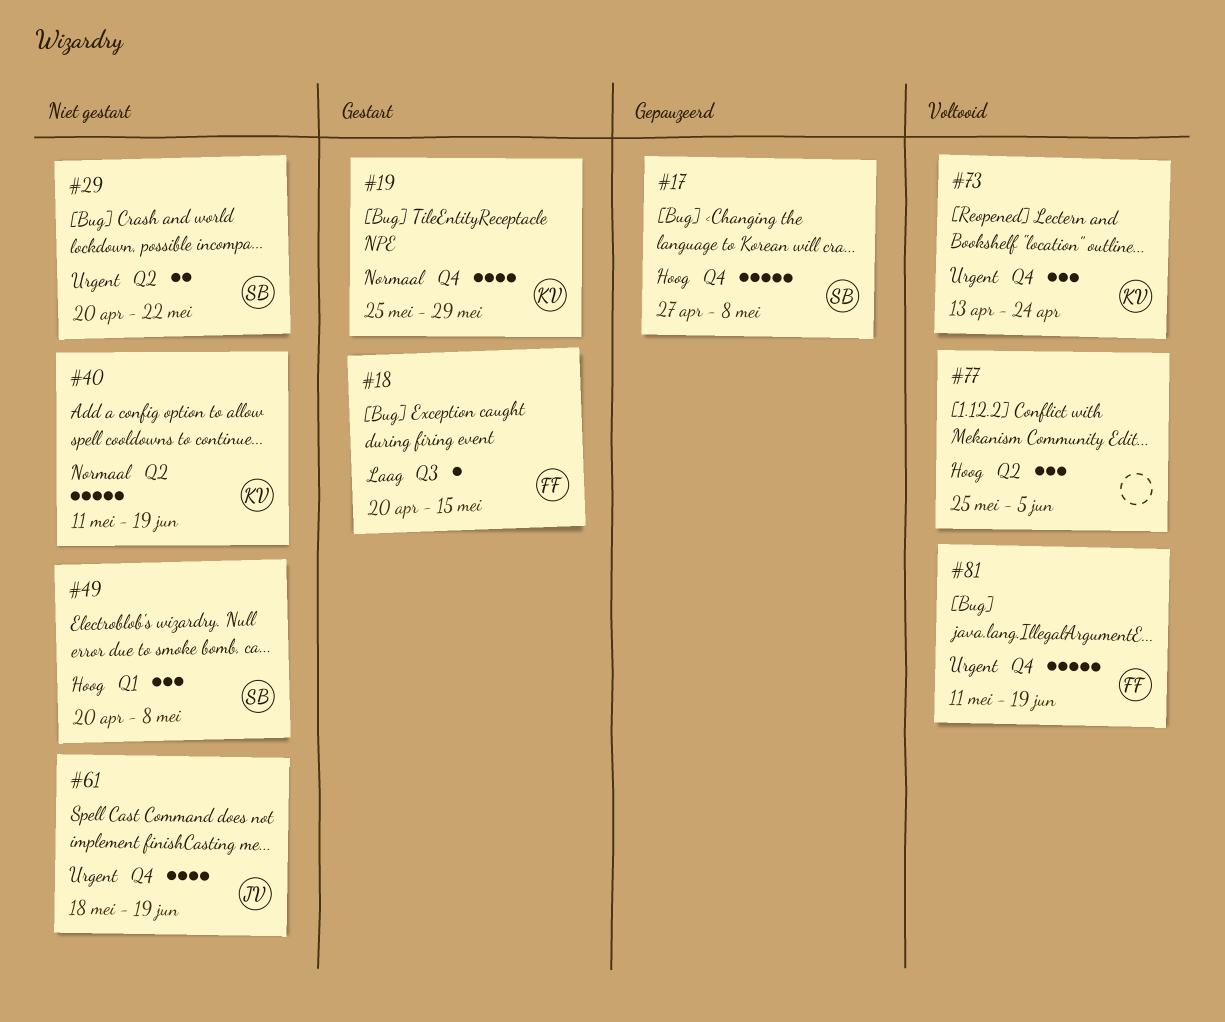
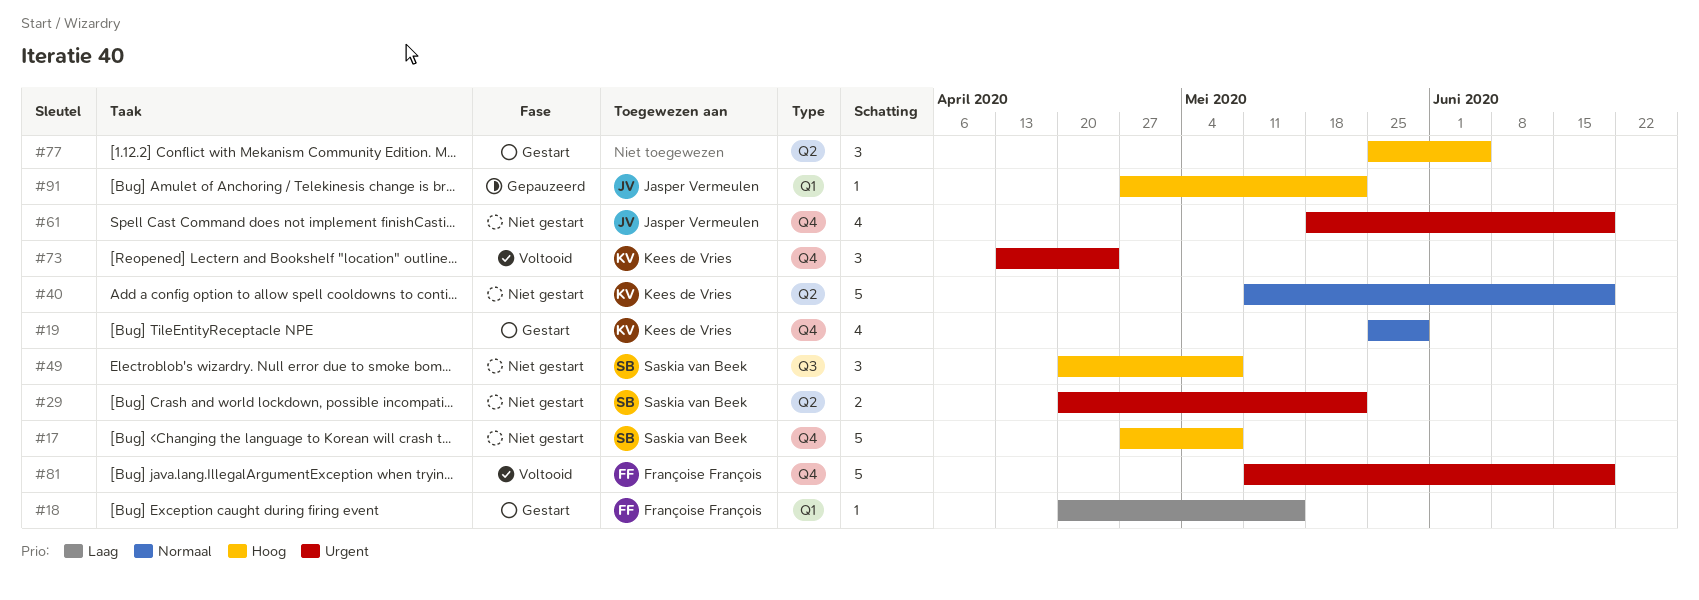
#17, status: Gepauzeerd -> Niet gestart
#18, label: Q3 -> Q1
#49, label: Q1 -> Q3
#77, status: Voltooid -> Gestart
#91: none -> present

